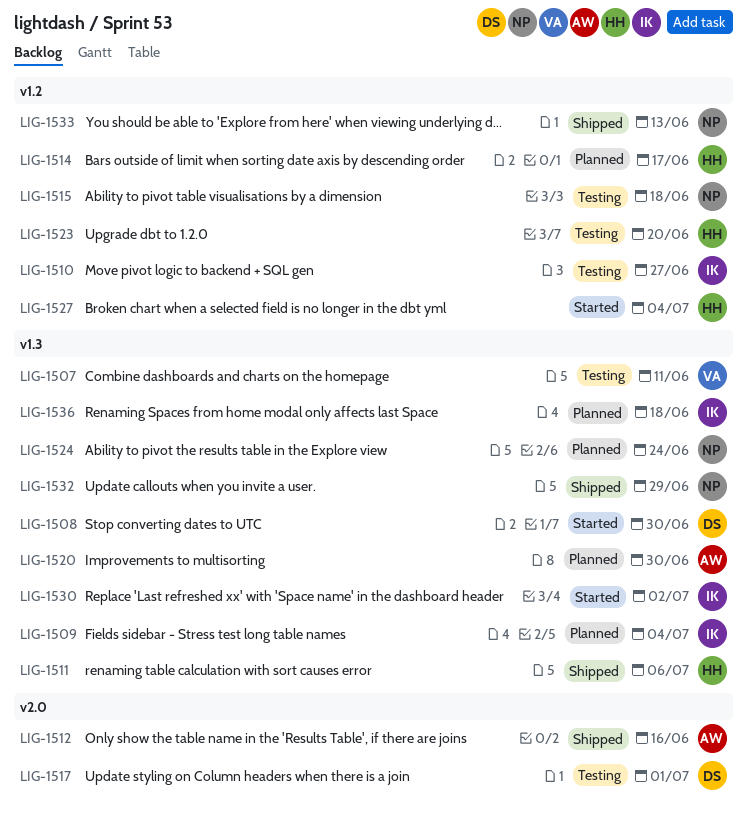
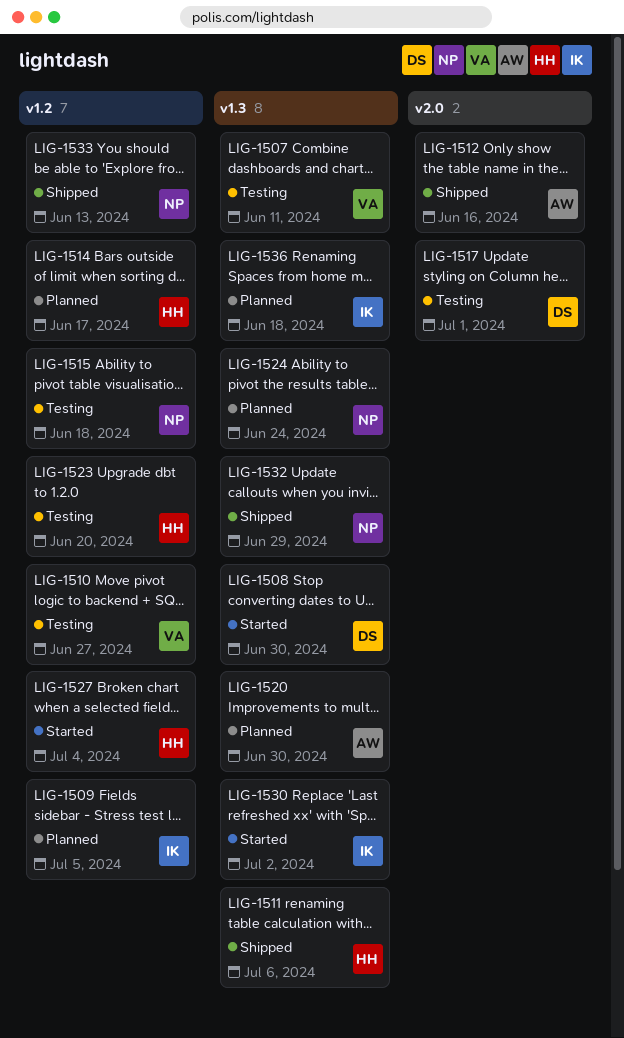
LIG-1509, label: v1.3 -> v1.2
LIG-1509, due: Jul 4 -> Jul 5
LIG-1510, owner: IK -> VA

